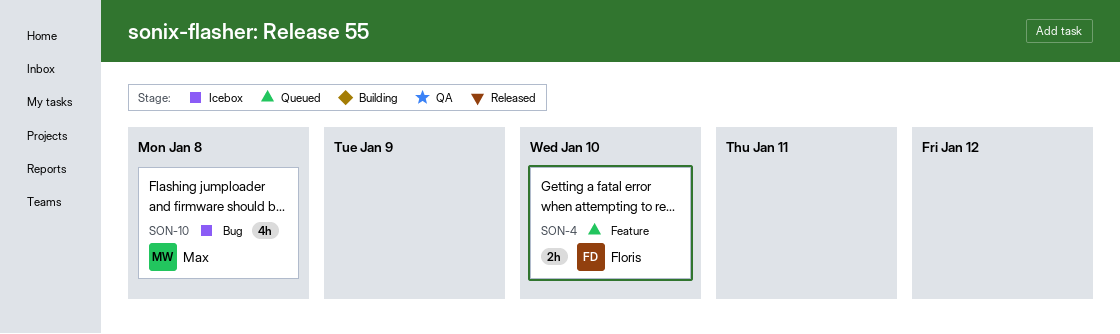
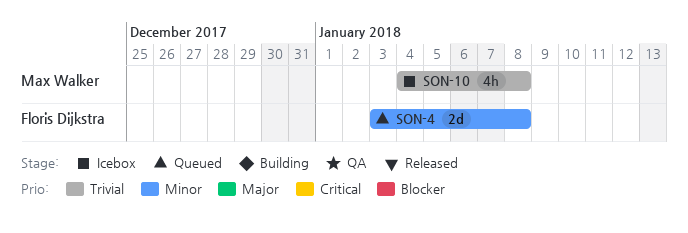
SON-4, estimate: 2h -> 2d
SON-4, due: Jan 10 -> Jan 8

